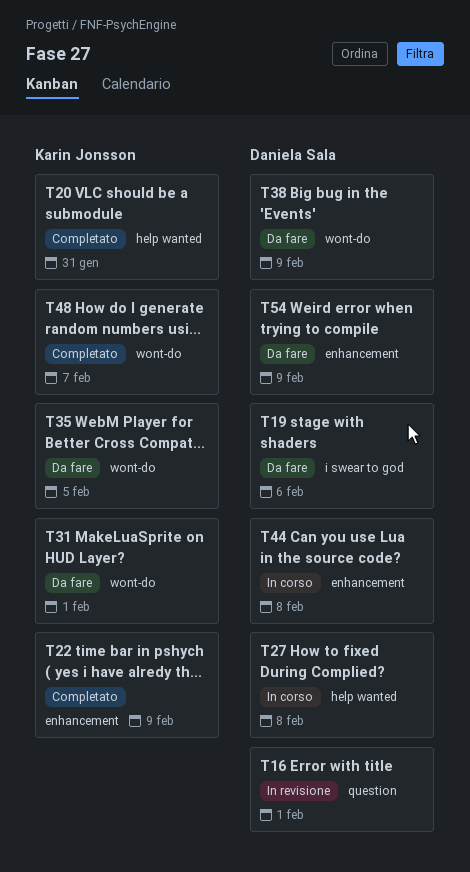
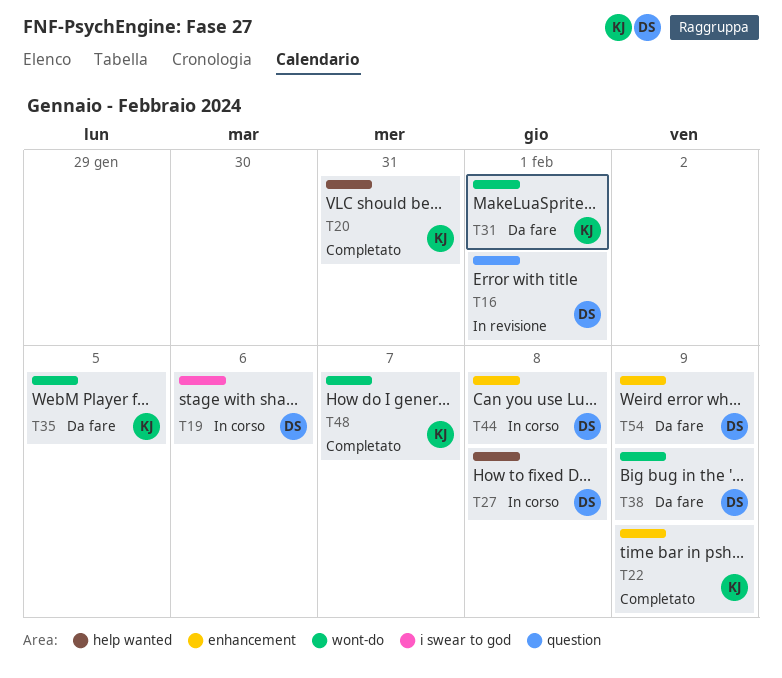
T19, status: Da fare -> In corso

